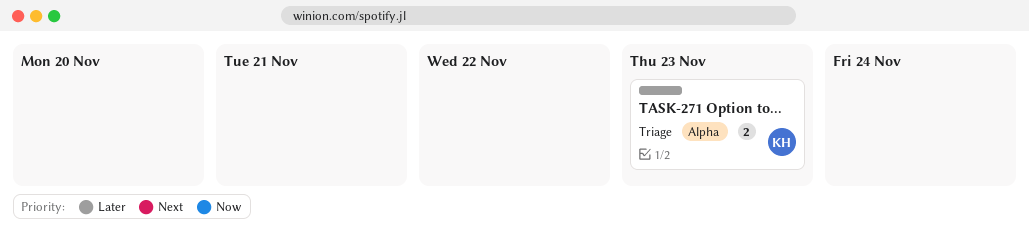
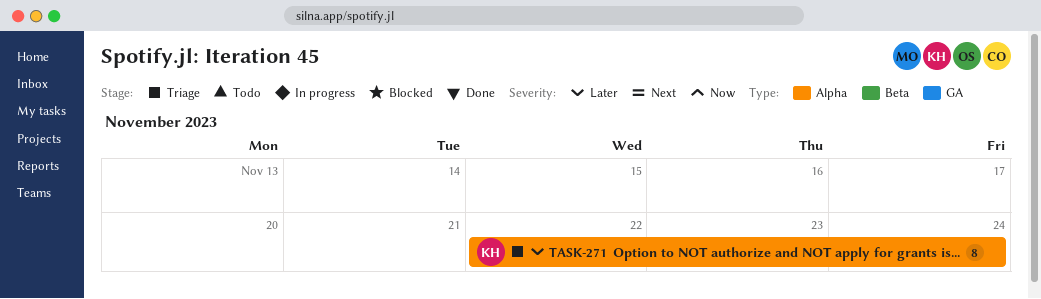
TASK-271, estimate: 2 -> 8
TASK-271, due: Nov 23 -> Nov 24

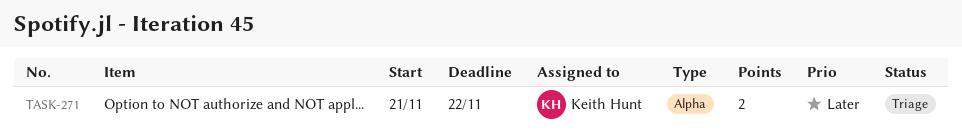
TASK-271, estimate: 8 -> 2
TASK-271, start: Nov 22 -> Nov 21
TASK-271, due: Nov 24 -> Nov 22

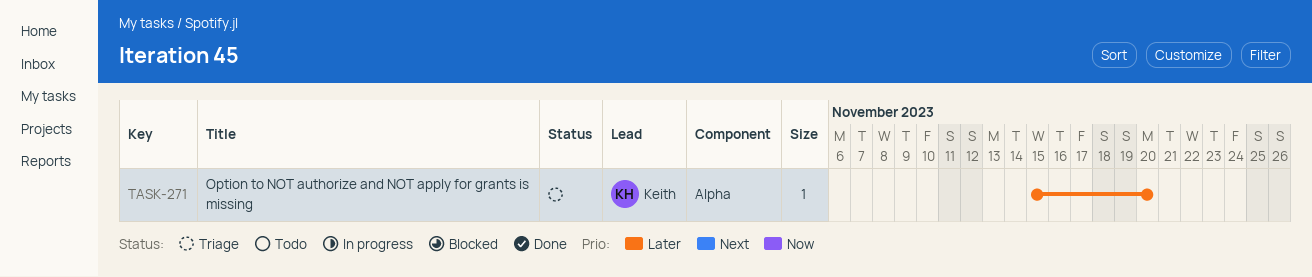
TASK-271, estimate: 2 -> 1
TASK-271, start: Nov 21 -> Nov 15
TASK-271, due: Nov 22 -> Nov 20

